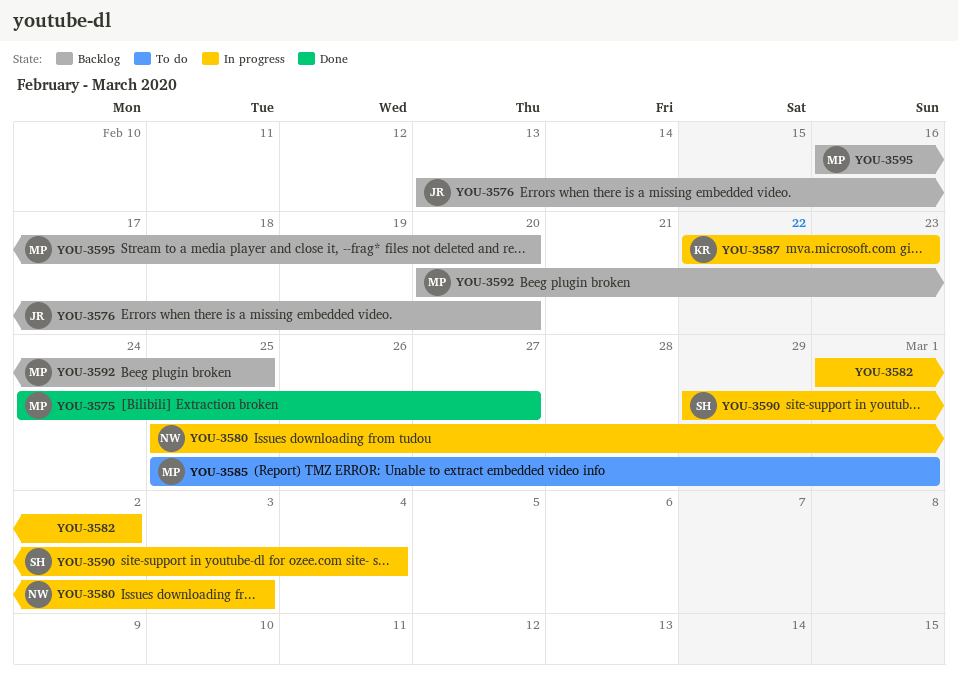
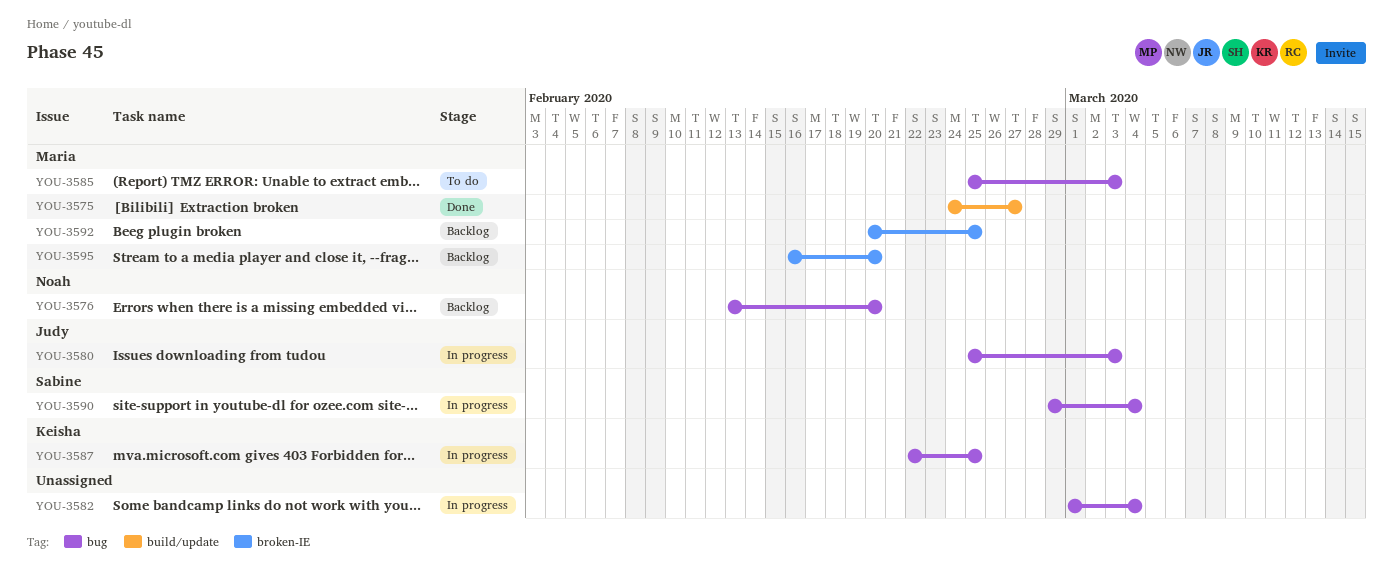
YOU-3576, owner: Judy -> Noah
YOU-3580, owner: Noah -> Judy
YOU-3582, due: Mar 2 -> Mar 4
YOU-3585, due: Mar 1 -> Mar 3
YOU-3587, due: Feb 23 -> Feb 25

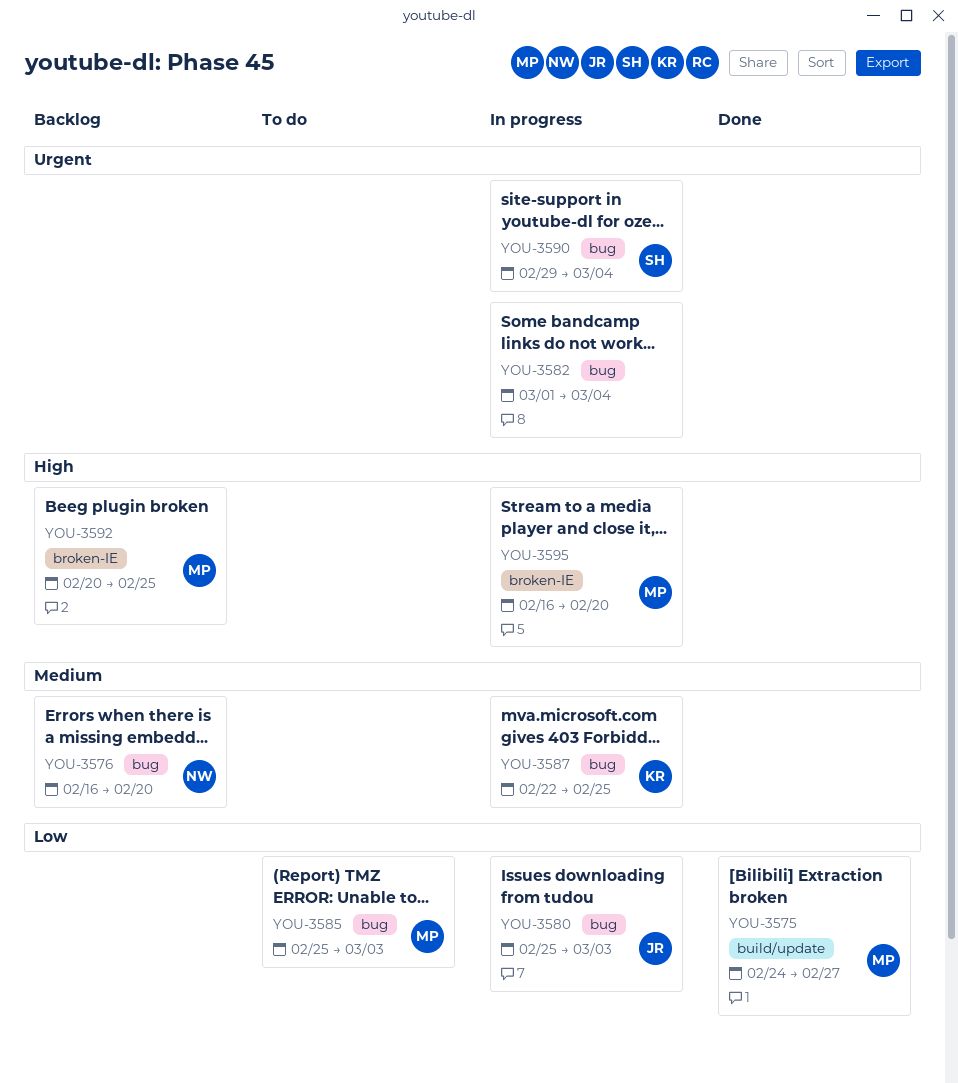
YOU-3576, start: Feb 13 -> Feb 16
YOU-3595, status: Backlog -> In progress

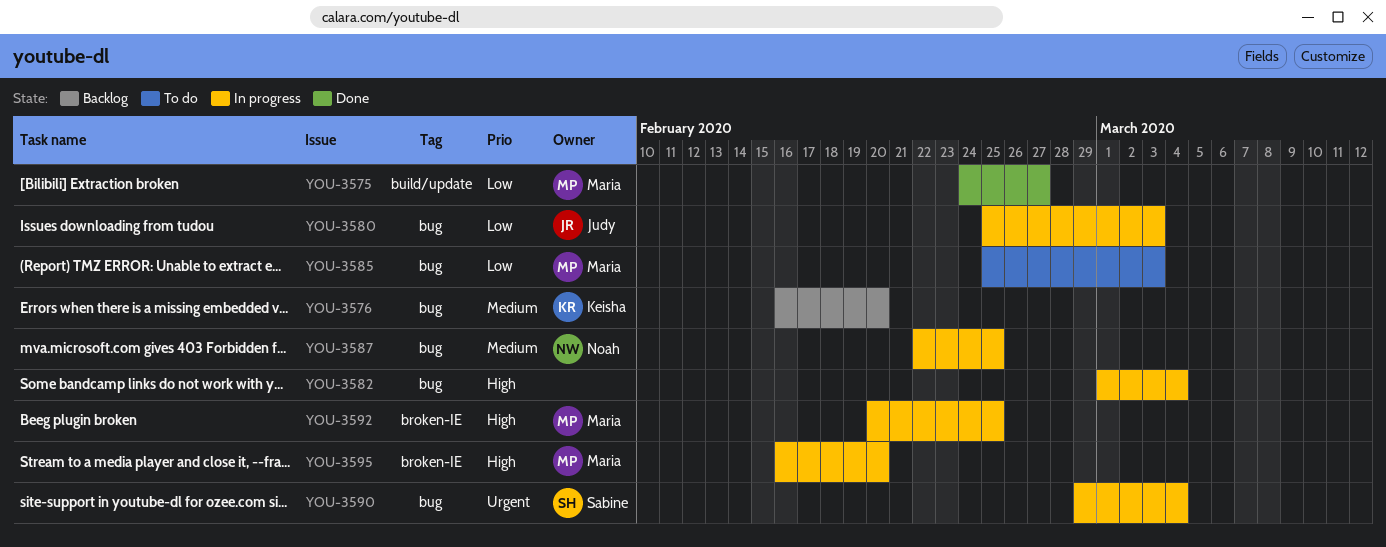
YOU-3576, owner: Noah -> Keisha
YOU-3582, priority: Urgent -> High
YOU-3587, owner: Keisha -> Noah
YOU-3592, status: Backlog -> In progress

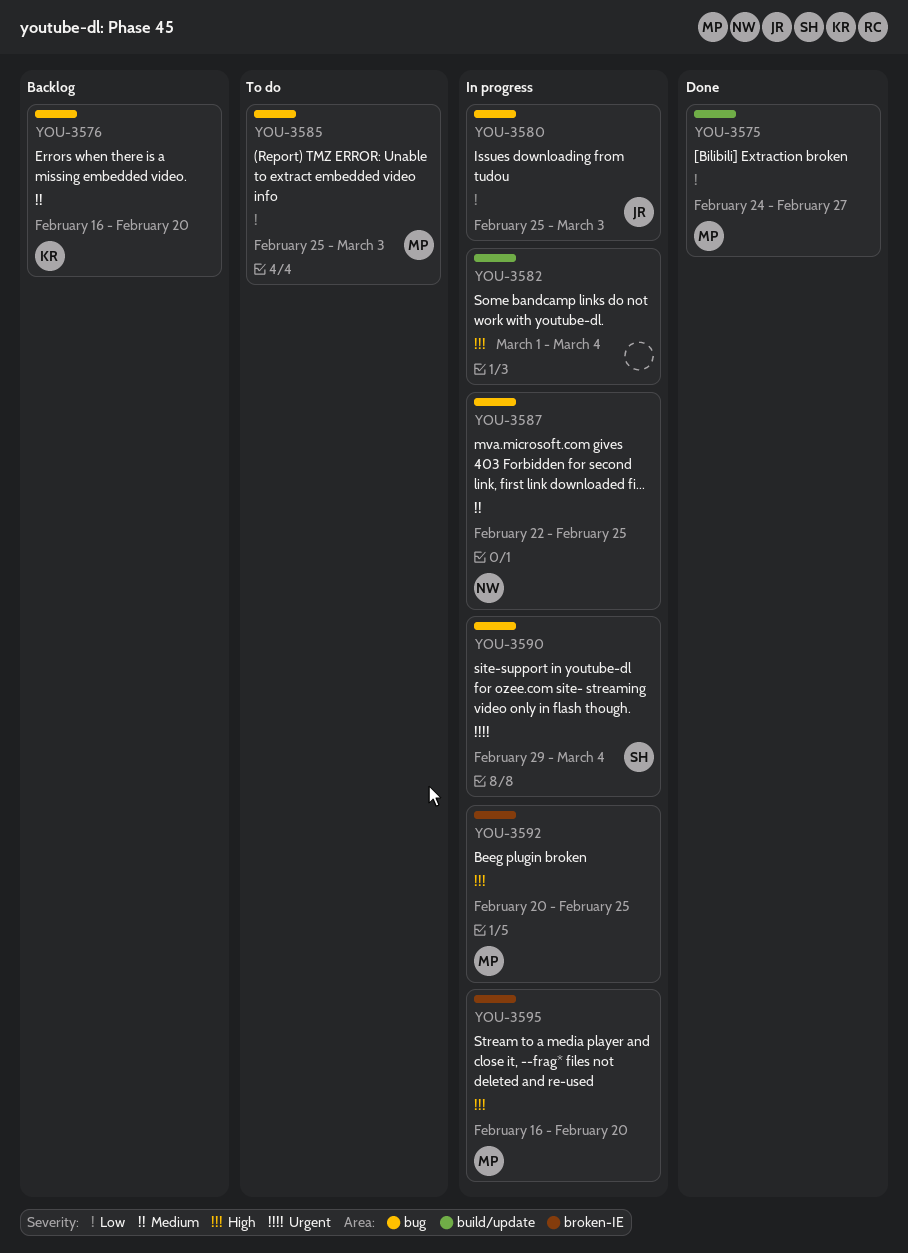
YOU-3582, label: bug -> build/update

